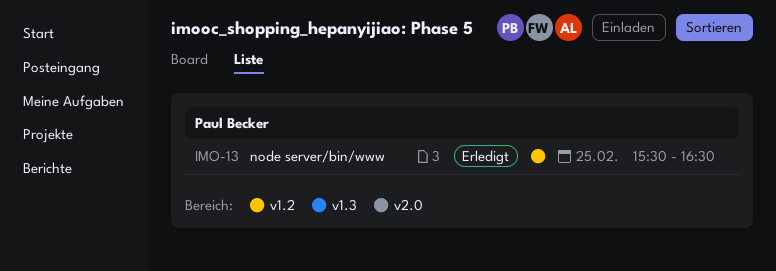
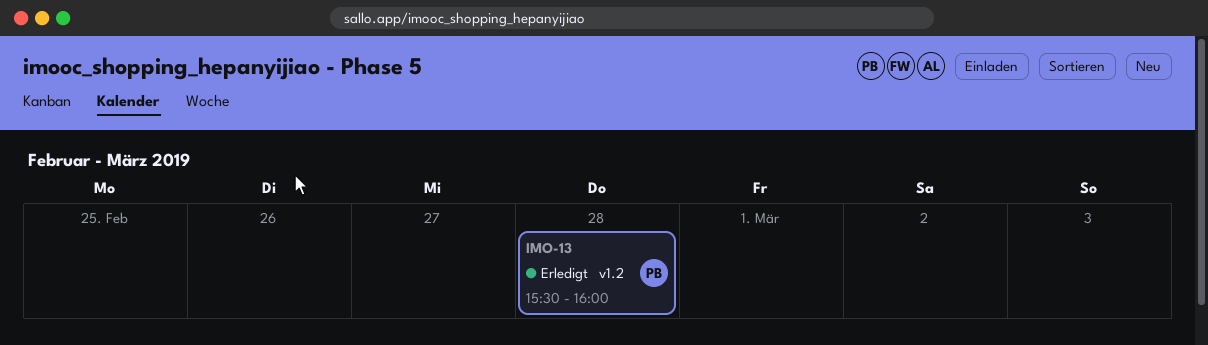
IMO-13, day: Feb 25 -> Feb 28
IMO-13, ends: 16:30 -> 16:00

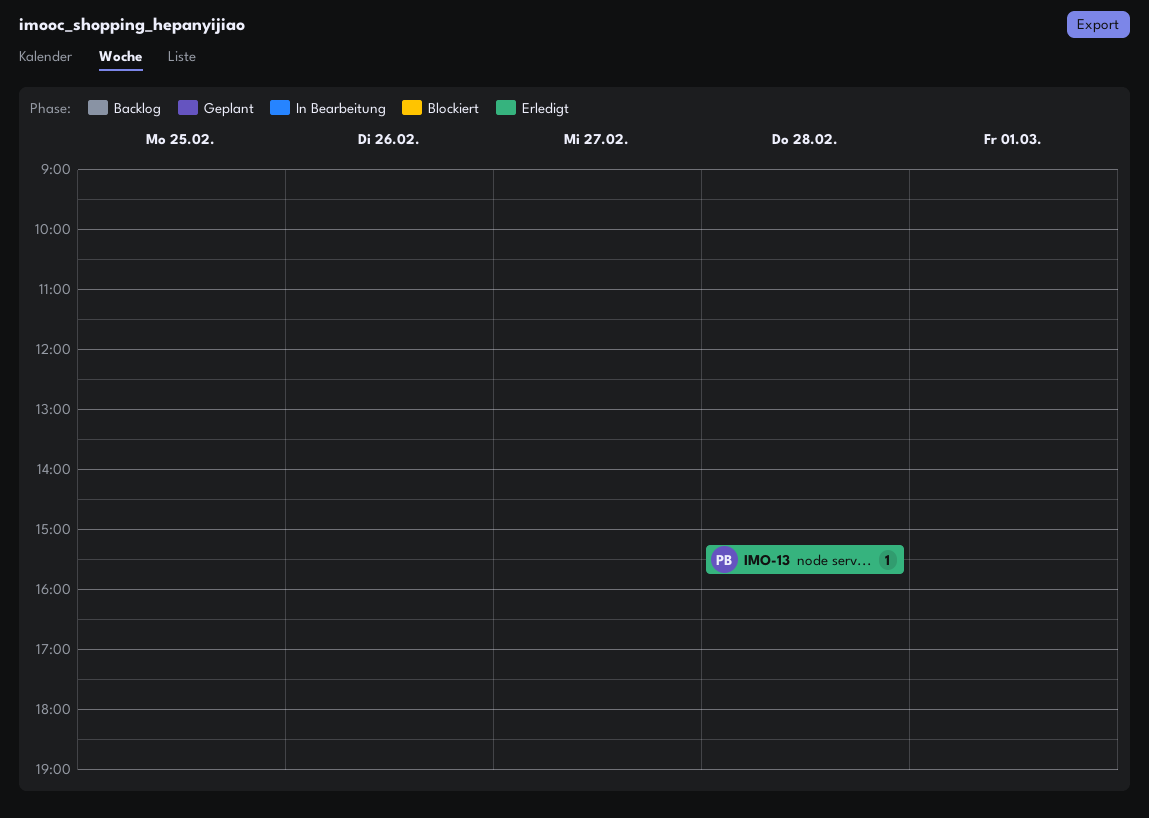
IMO-13, begins: 15:30 -> 15:15
IMO-13, ends: 16:00 -> 15:45

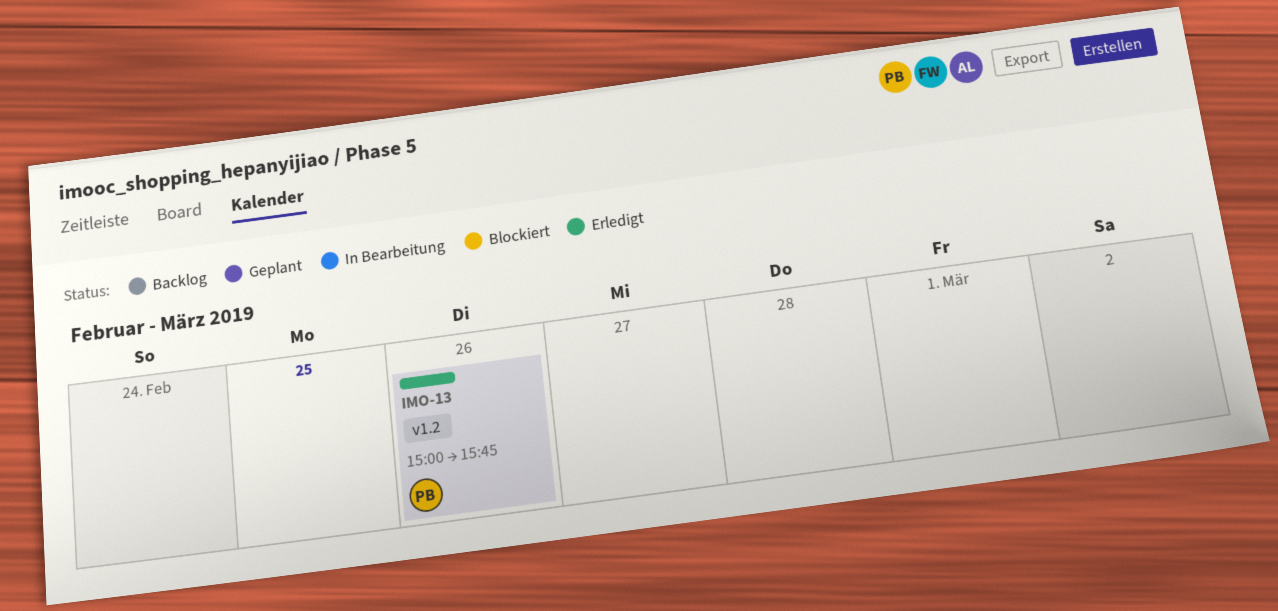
IMO-13, day: Feb 28 -> Feb 26
IMO-13, begins: 15:15 -> 15:00

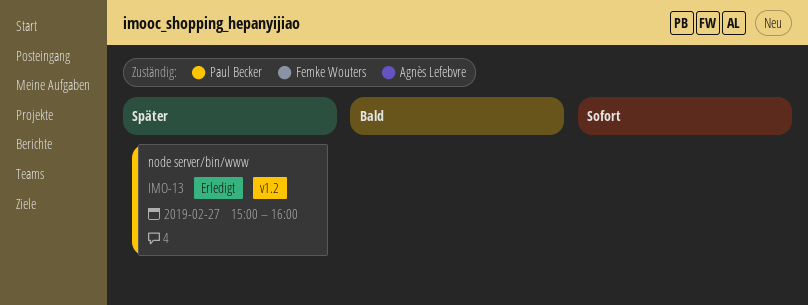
IMO-13, day: Feb 26 -> Feb 27
IMO-13, ends: 15:45 -> 16:00

